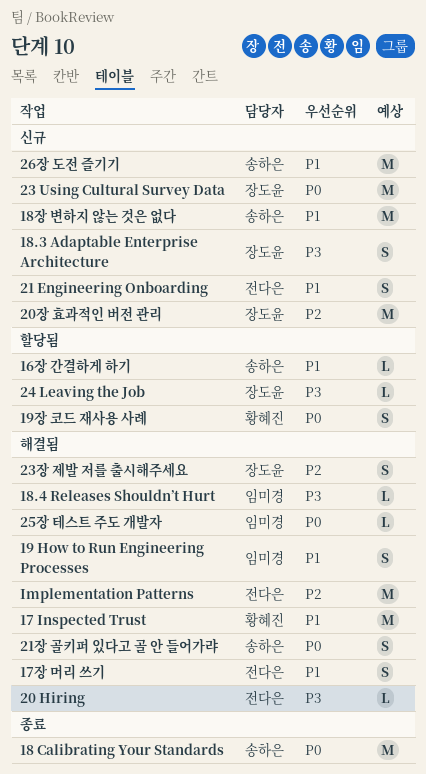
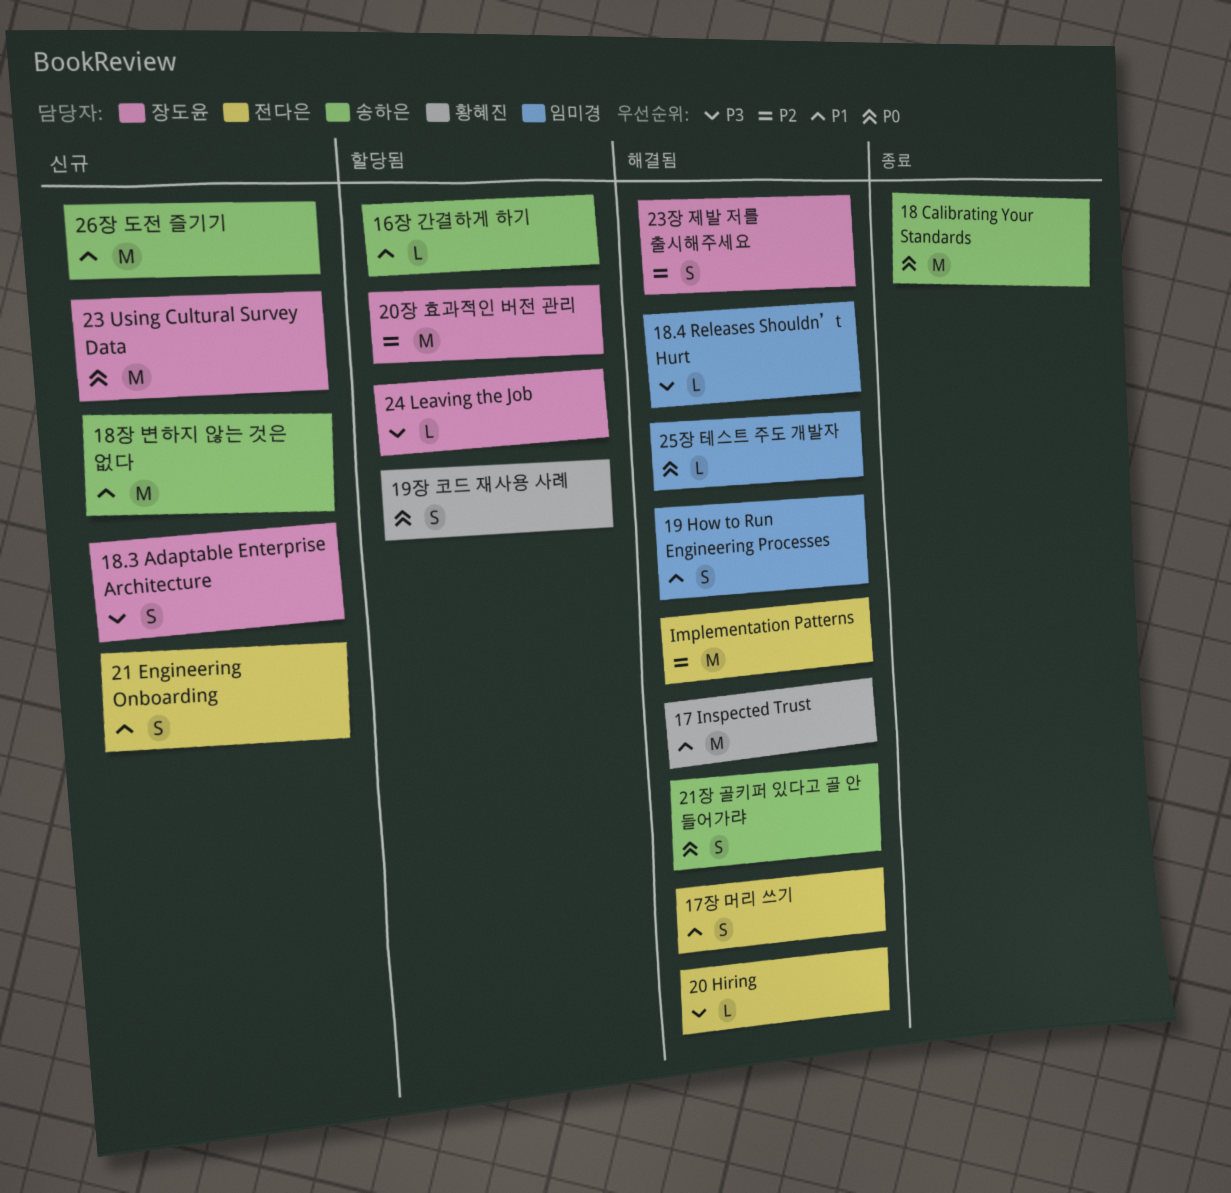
20장 효과적인 버전 관리, status: 신규 -> 할당됨

